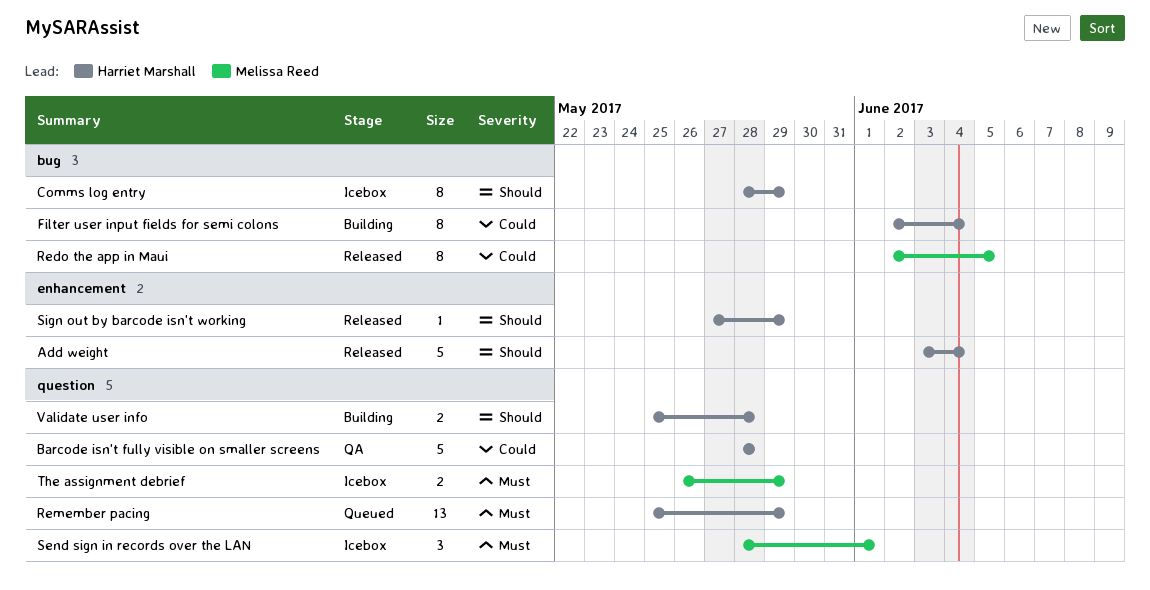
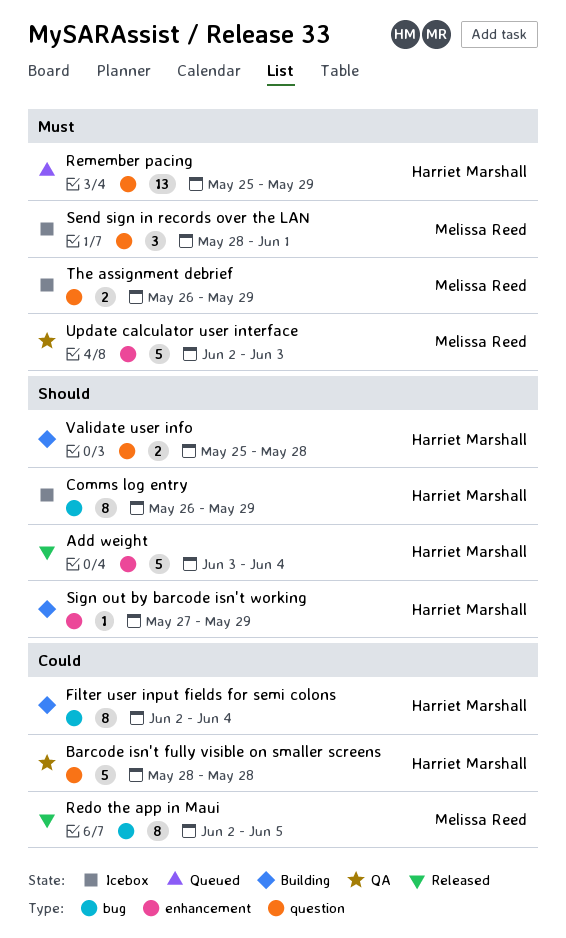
Comms log entry, start: May 28 -> May 26
Sign out by barcode isn't working, status: Released -> Building
Update calculator user interface: none -> present

